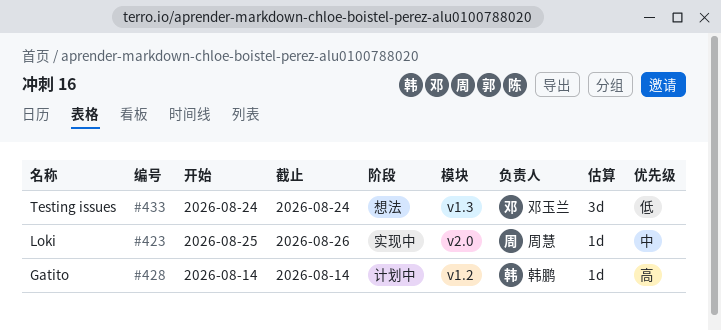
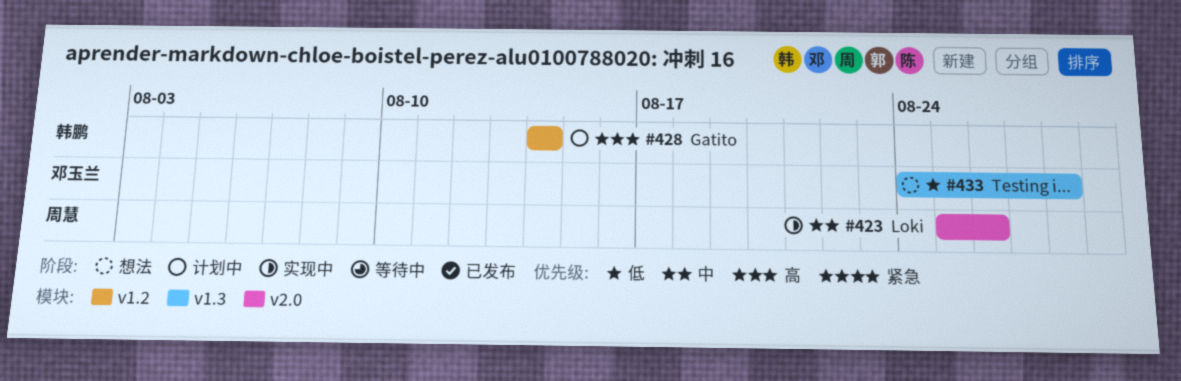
#433, due: Aug 24 -> Aug 28

